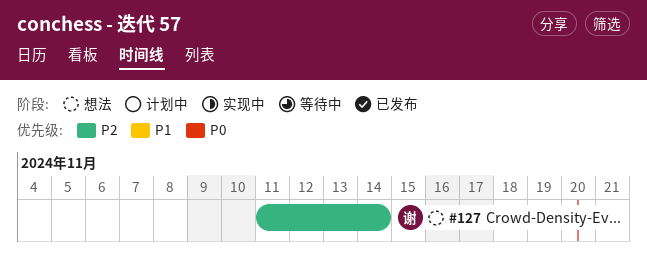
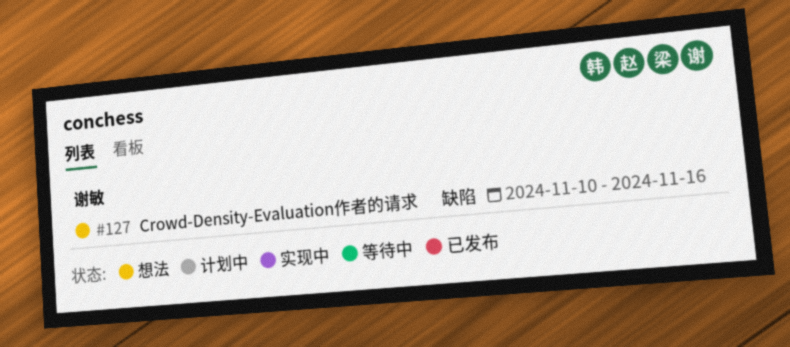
#127, start: Nov 11 -> Nov 10
#127, due: Nov 14 -> Nov 16

